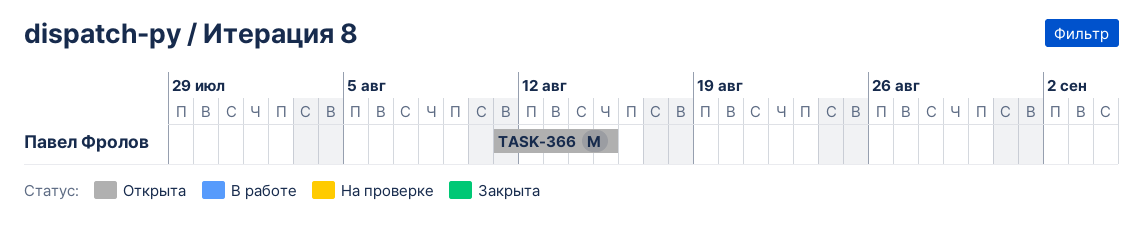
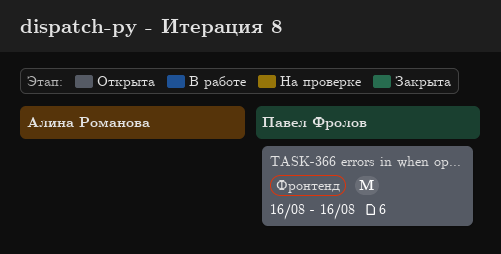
TASK-366, start: Aug 11 -> Aug 16
TASK-366, due: Aug 15 -> Aug 16

